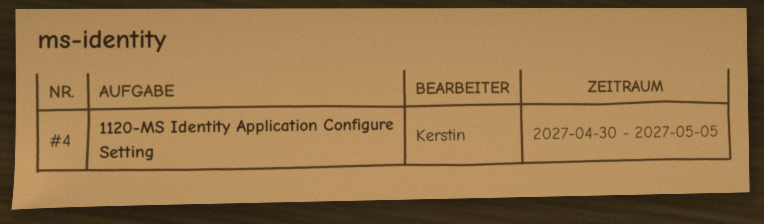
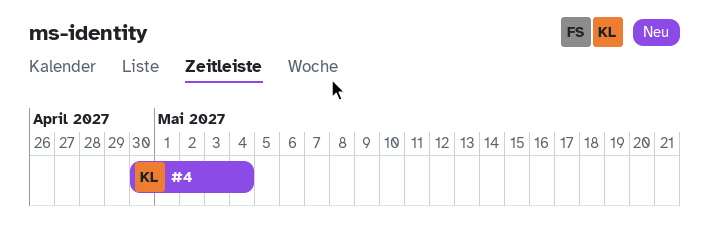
#4, due: May 5 -> May 4

